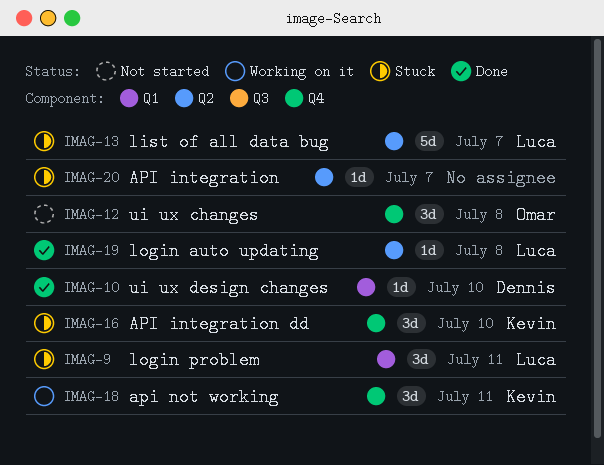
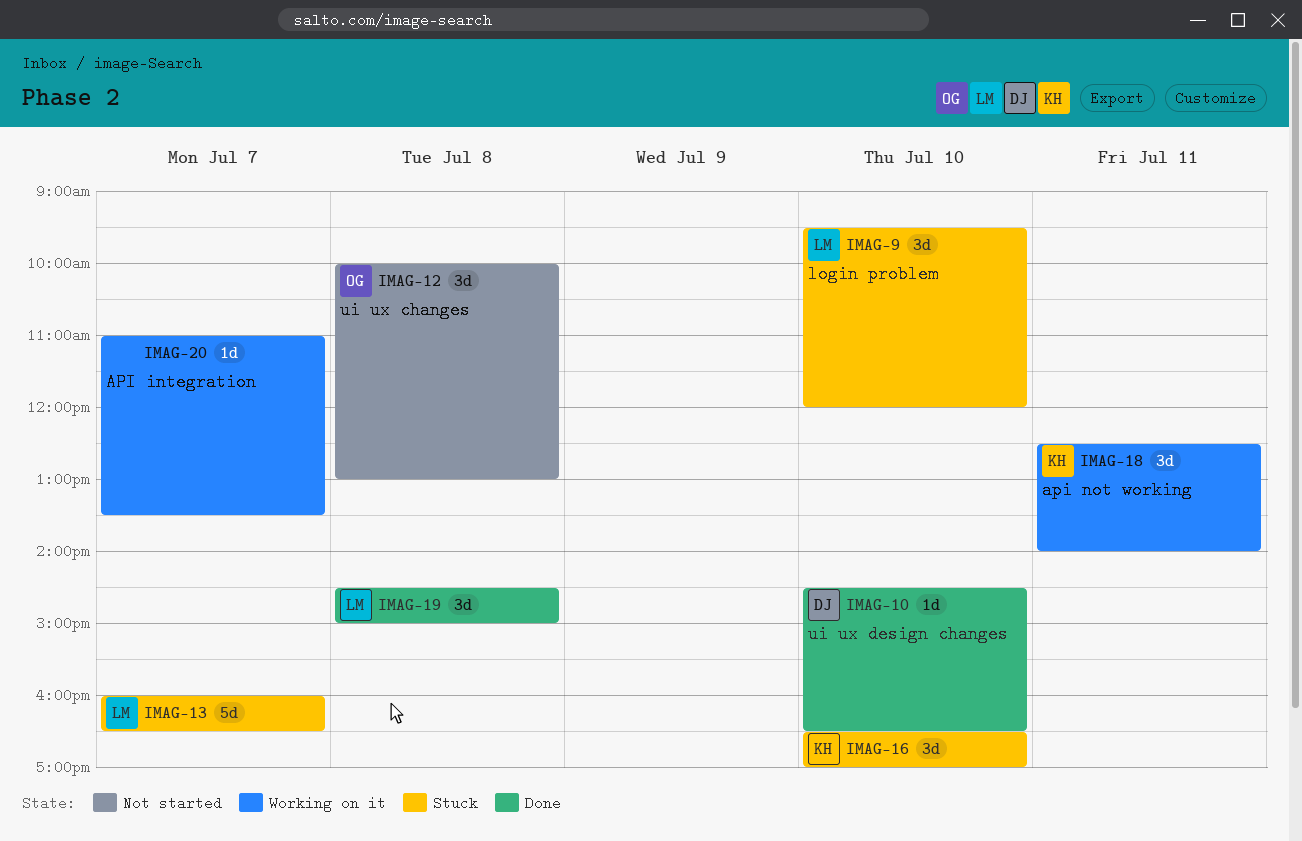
IMAG-9, day: Jul 11 -> Jul 10
IMAG-19, estimate: 1d -> 3d
IMAG-20, status: Stuck -> Working on it

